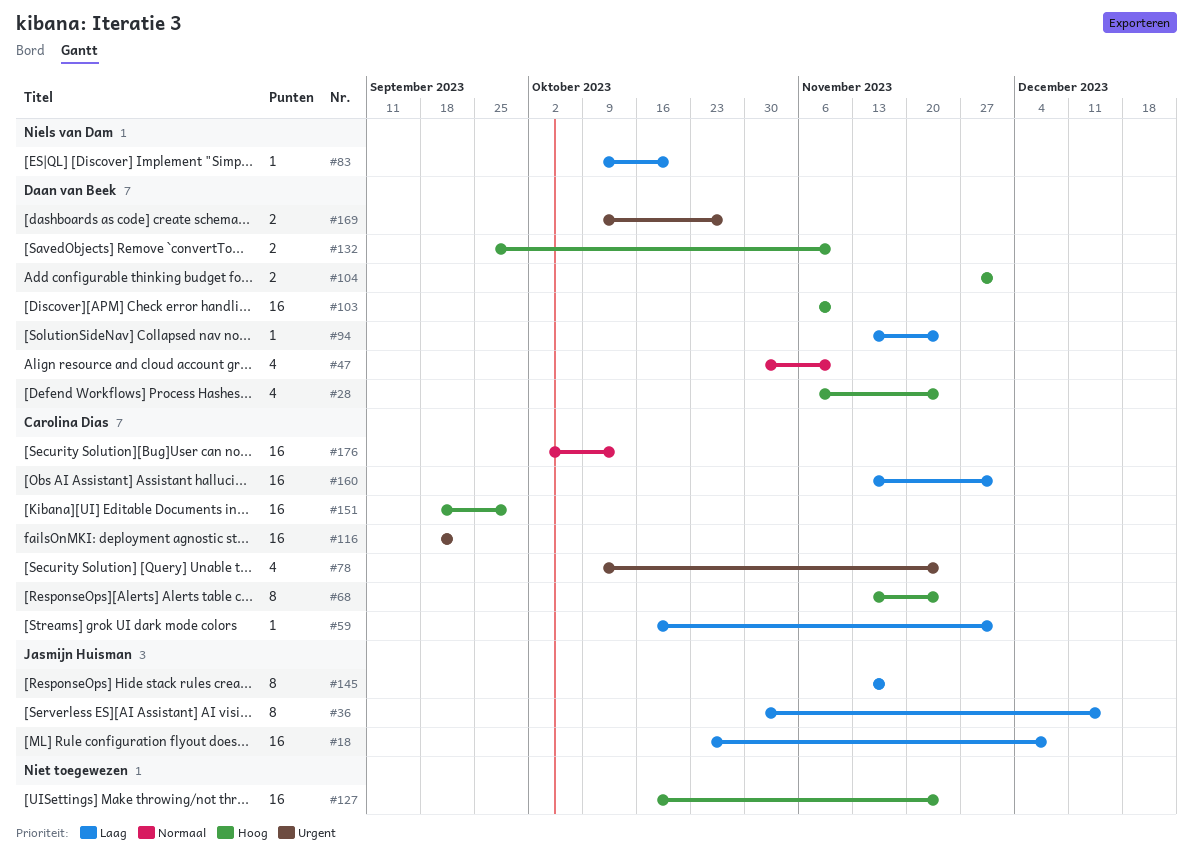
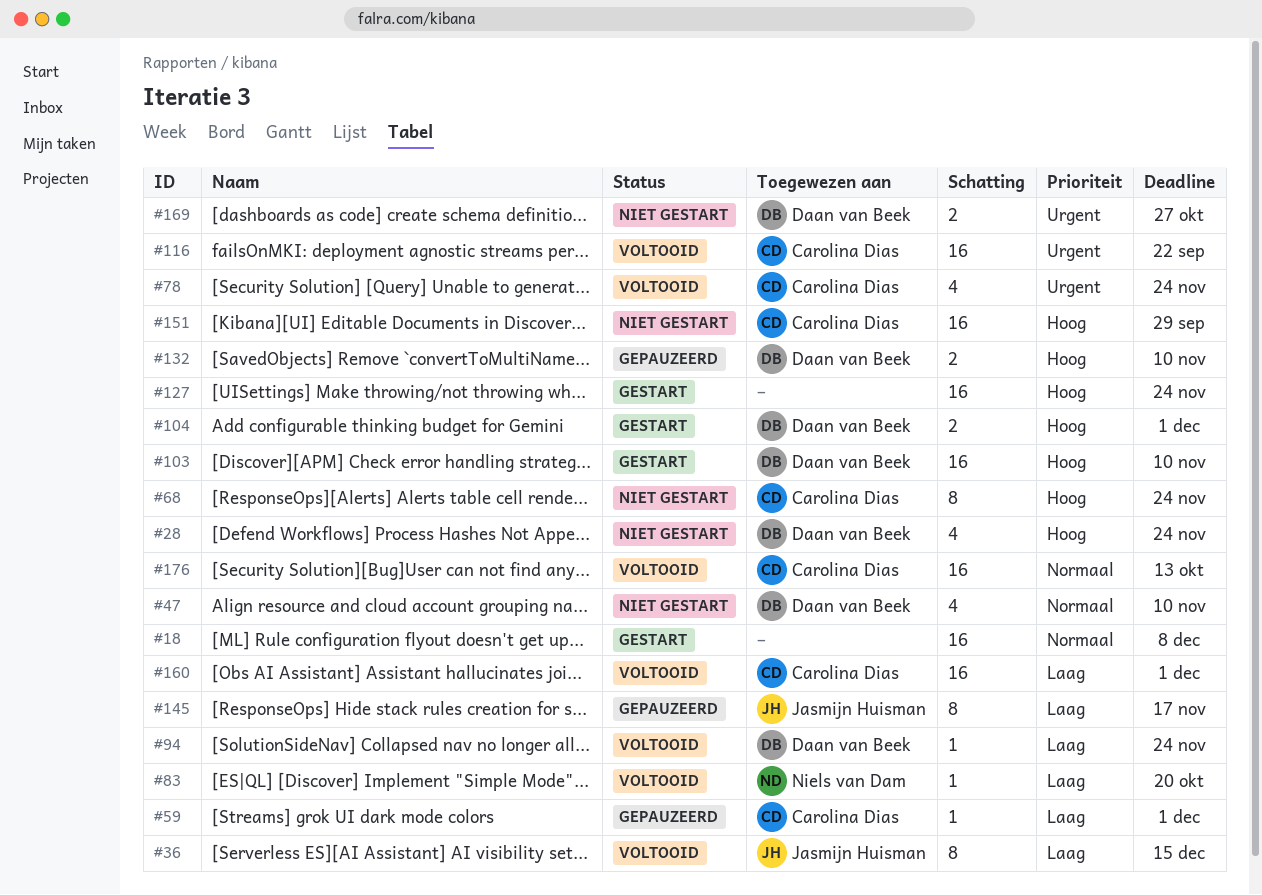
#18, owner: Jasmijn Huisman -> none
#18, priority: Laag -> Normaal

